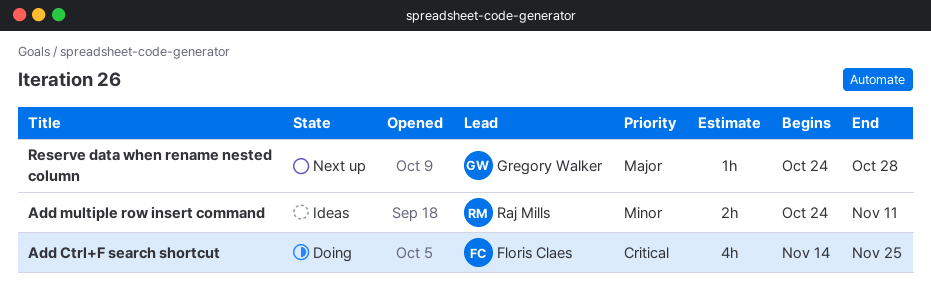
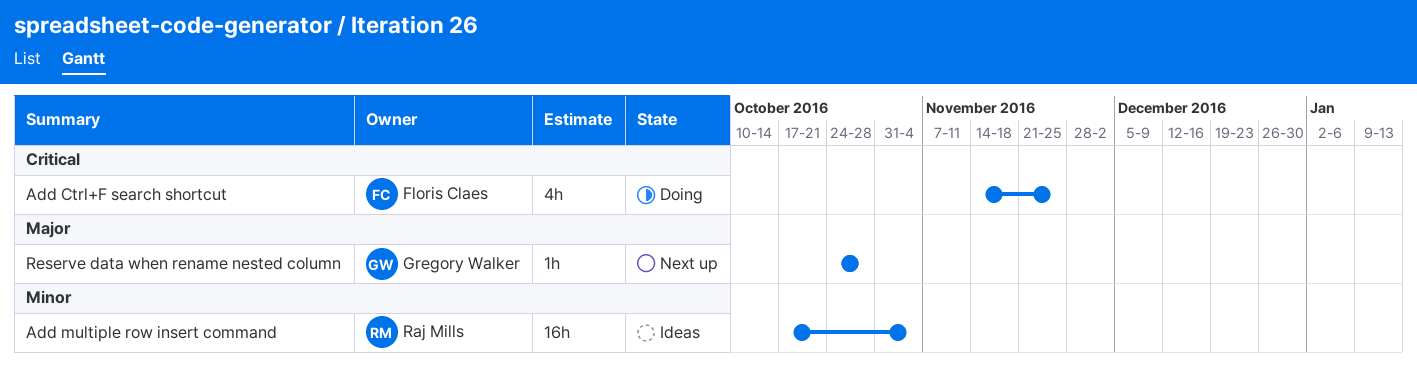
Add multiple row insert command, estimate: 2h -> 16h
Add multiple row insert command, start: Oct 24 -> Oct 17
Add multiple row insert command, due: Nov 11 -> Nov 4

